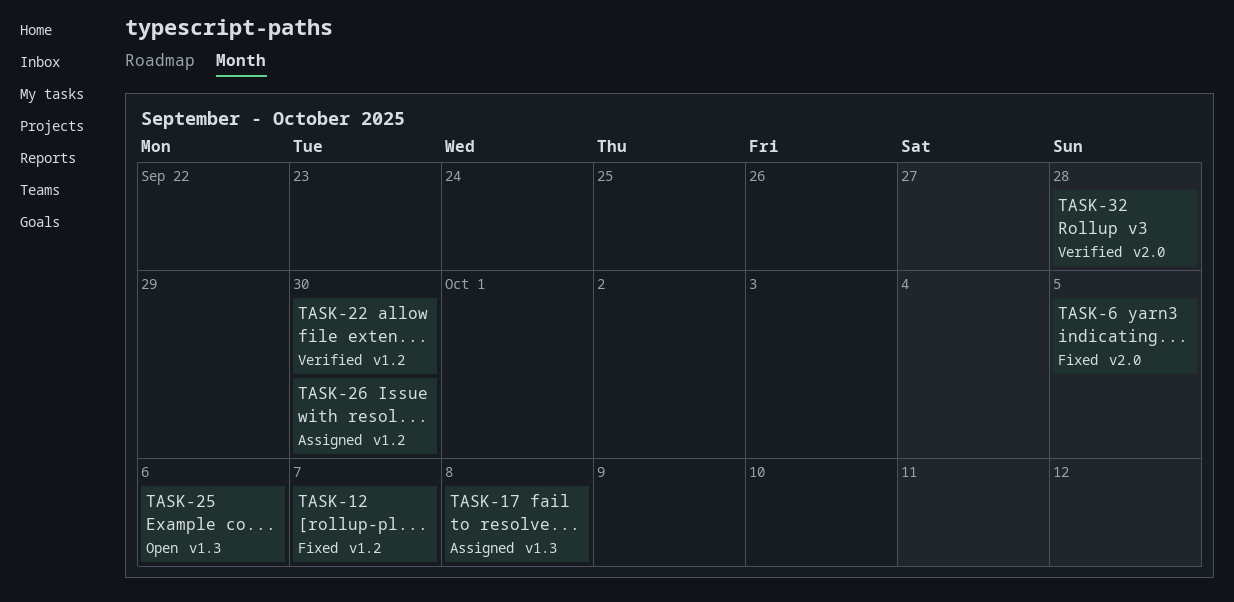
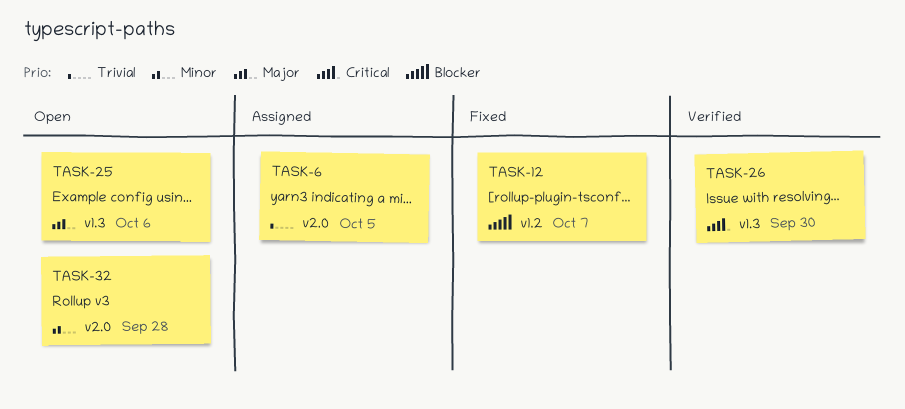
TASK-6, status: Fixed -> Assigned
TASK-17: present -> none
TASK-22: present -> none
TASK-26, status: Assigned -> Verified
TASK-26, label: v1.2 -> v1.3
TASK-32, status: Verified -> Open

